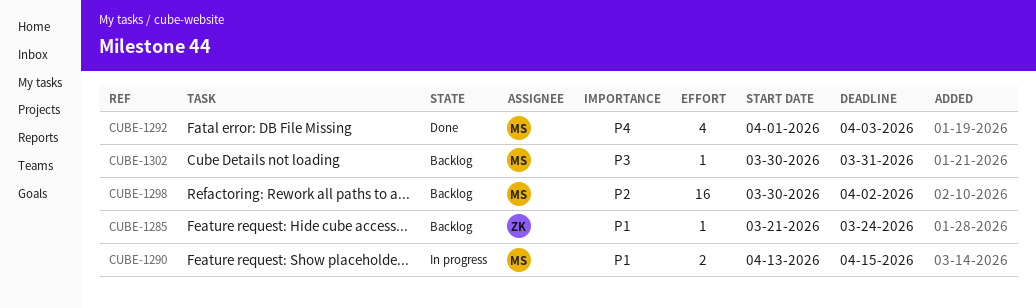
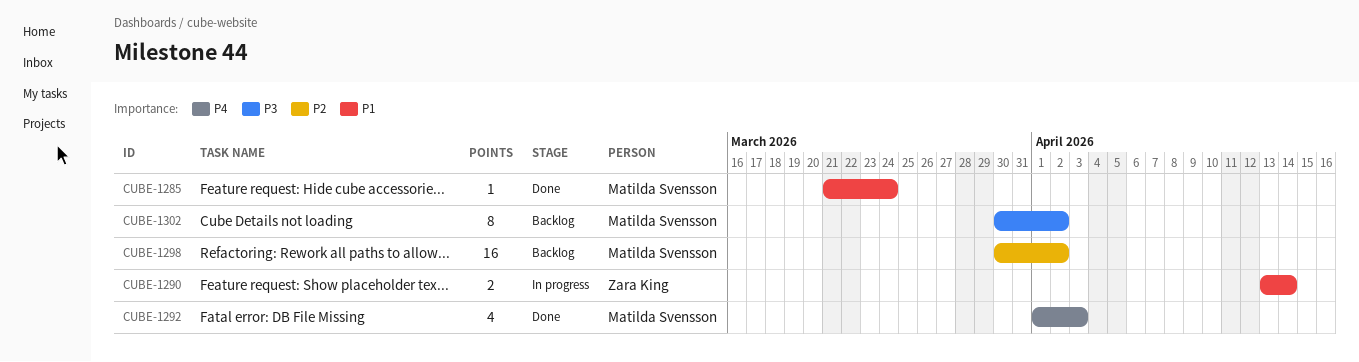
CUBE-1285, status: Backlog -> Done
CUBE-1285, owner: Zara King -> Matilda Svensson
CUBE-1290, owner: Matilda Svensson -> Zara King
CUBE-1290, due: Apr 15 -> Apr 14
CUBE-1302, estimate: 1 -> 8
CUBE-1302, due: Mar 31 -> Apr 2

